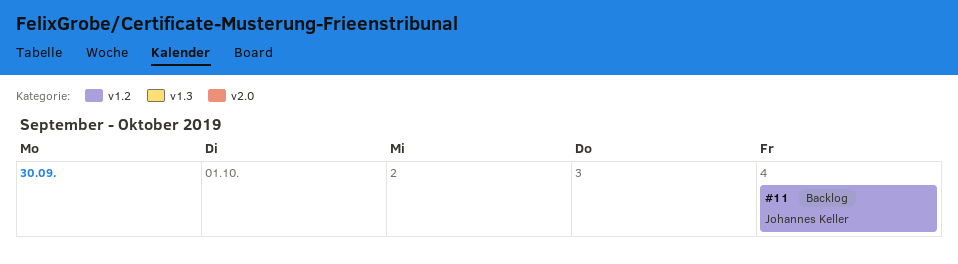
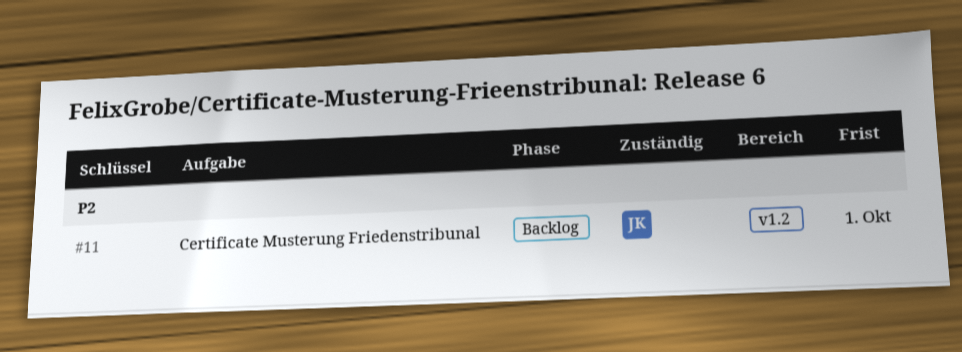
#11, due: Oct 4 -> Oct 1

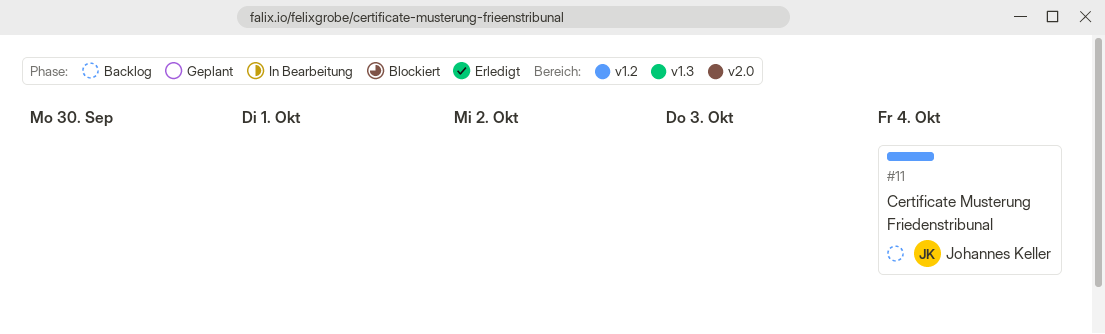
#11, due: Oct 1 -> Oct 4

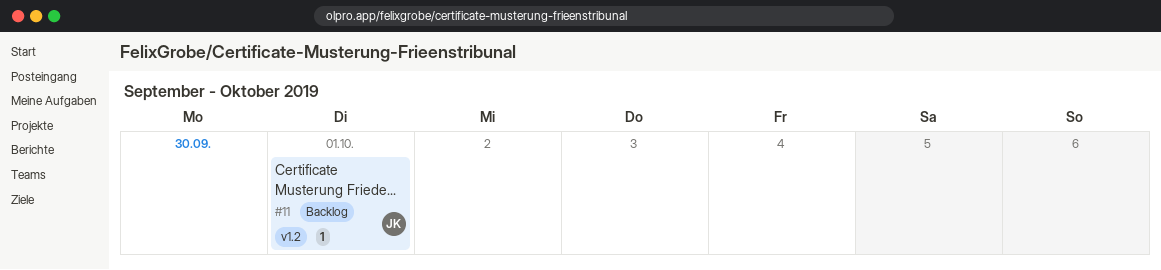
#11, due: Oct 4 -> Oct 1

